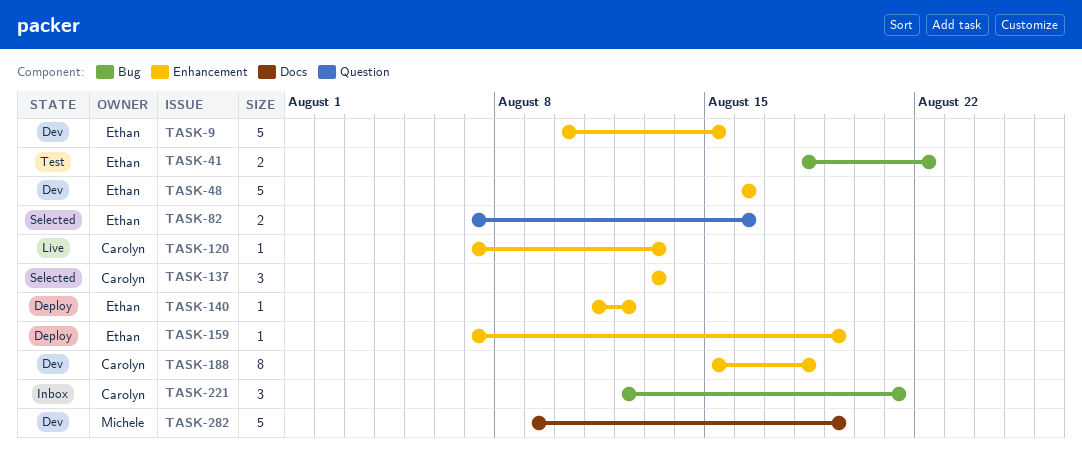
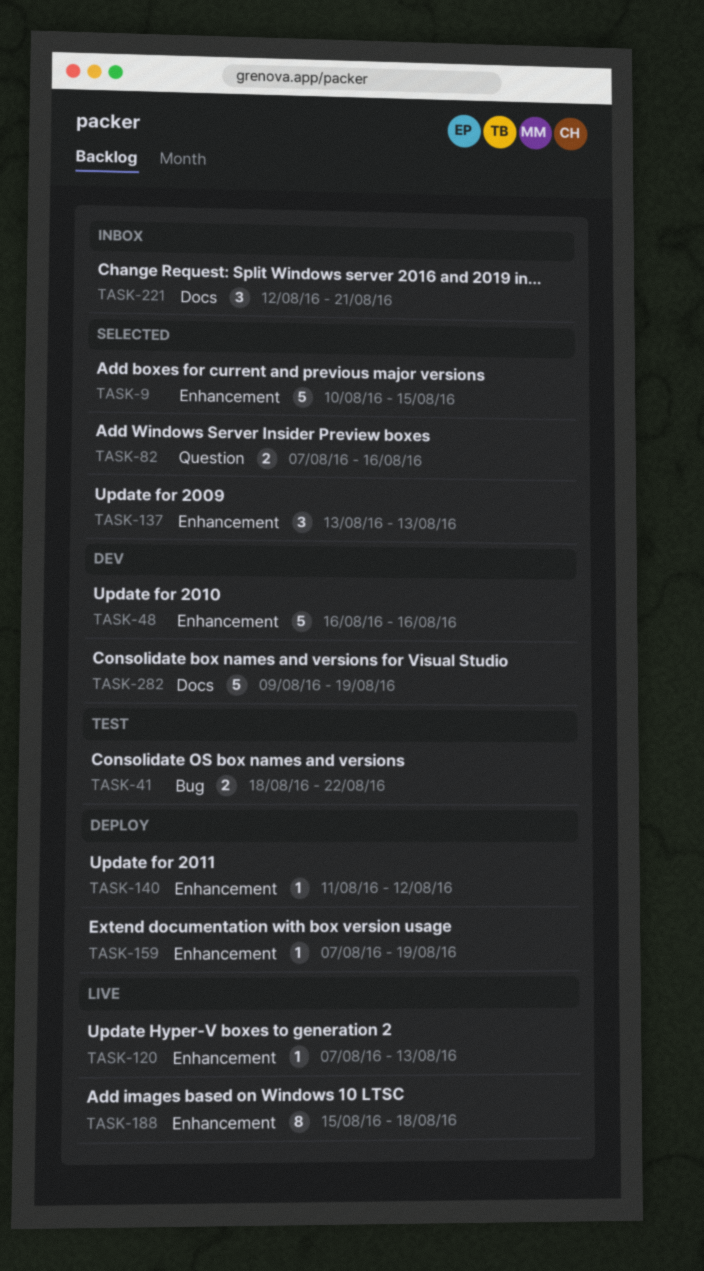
TASK-9, status: Dev -> Selected
TASK-188, status: Dev -> Live
TASK-221, label: Bug -> Docs

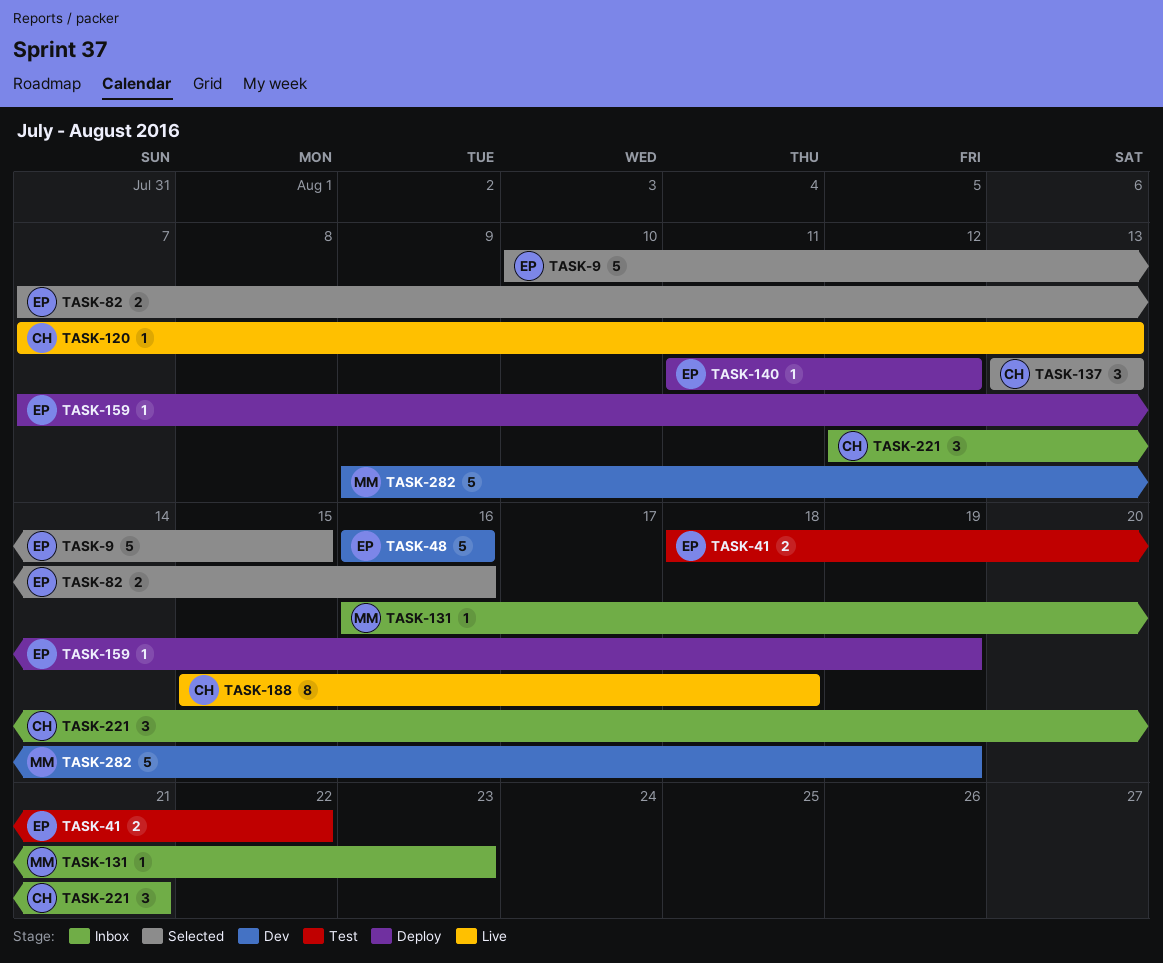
TASK-131: none -> present

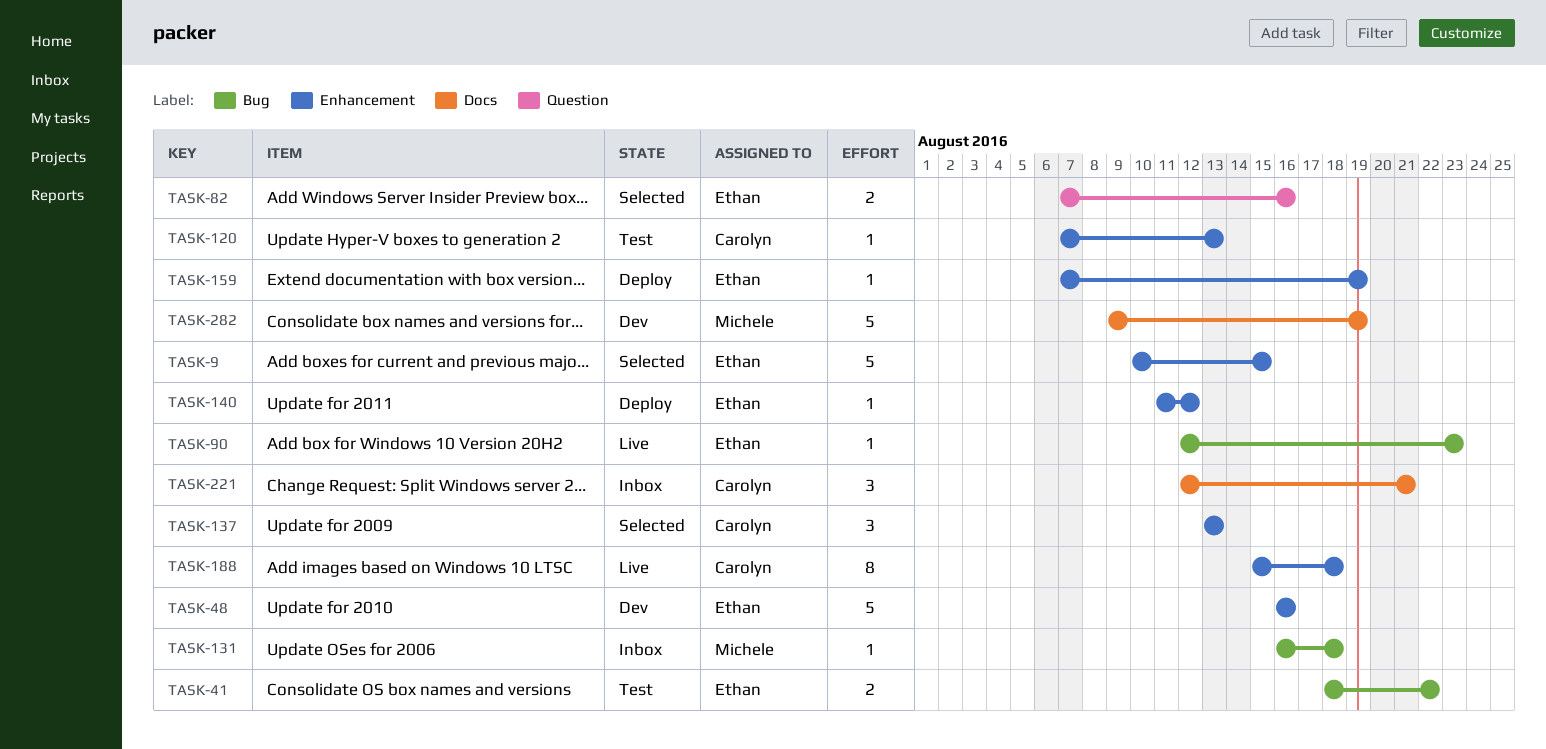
TASK-90: none -> present
TASK-120, status: Live -> Test
TASK-131, due: Aug 23 -> Aug 18

